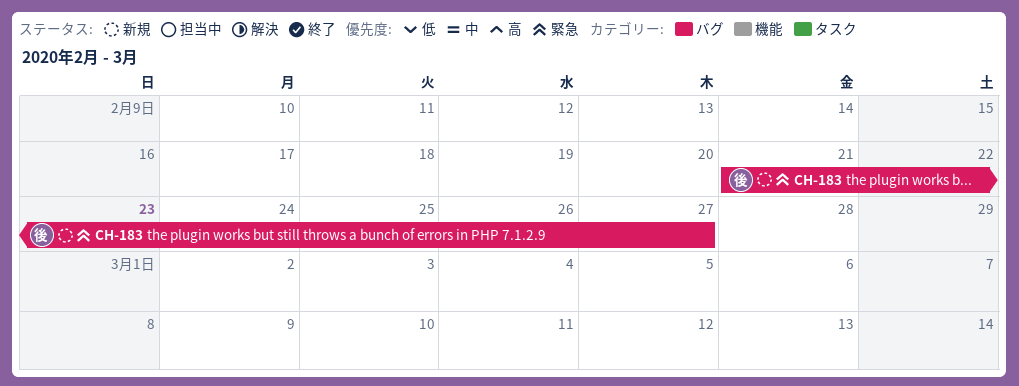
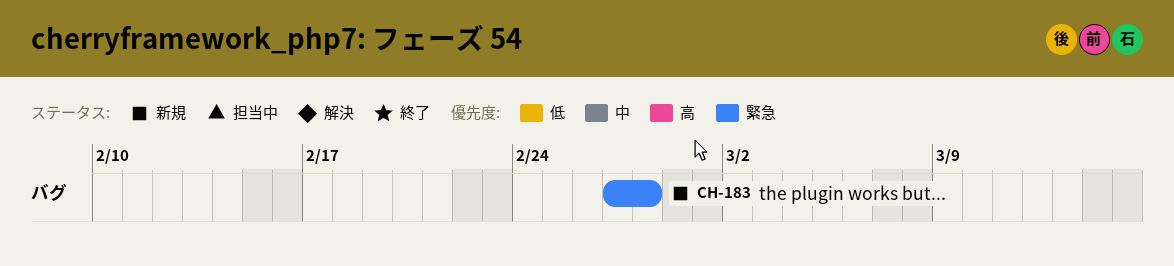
CH-183, start: Feb 21 -> Feb 27
CH-183, due: Feb 27 -> Feb 28

